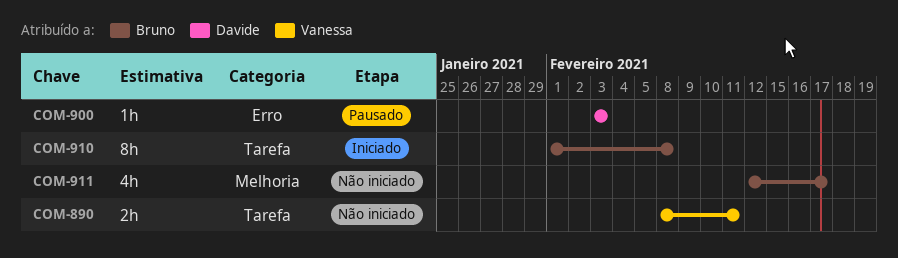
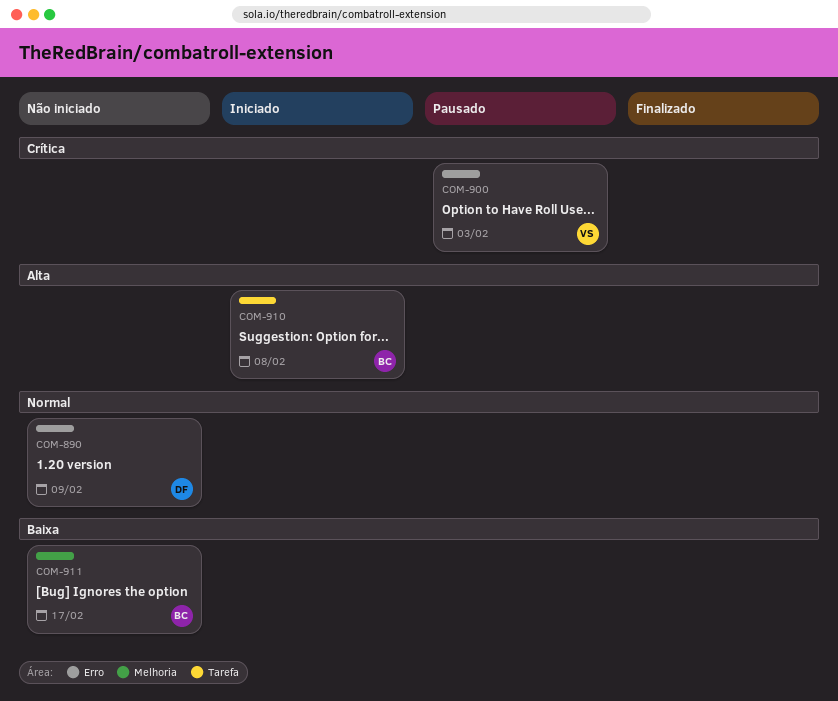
COM-890, owner: Vanessa -> Davide
COM-890, label: Tarefa -> Erro
COM-890, due: Feb 11 -> Feb 9
COM-900, owner: Davide -> Vanessa

